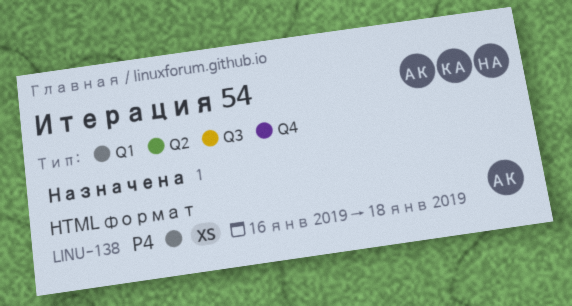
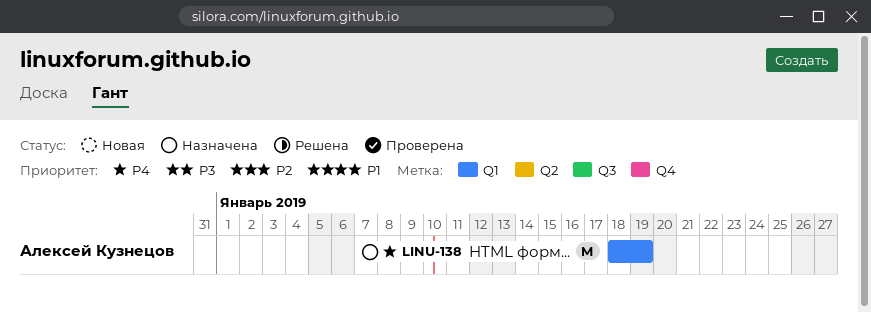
LINU-138, estimate: XS -> M
LINU-138, start: Jan 16 -> Jan 18
LINU-138, due: Jan 18 -> Jan 19

